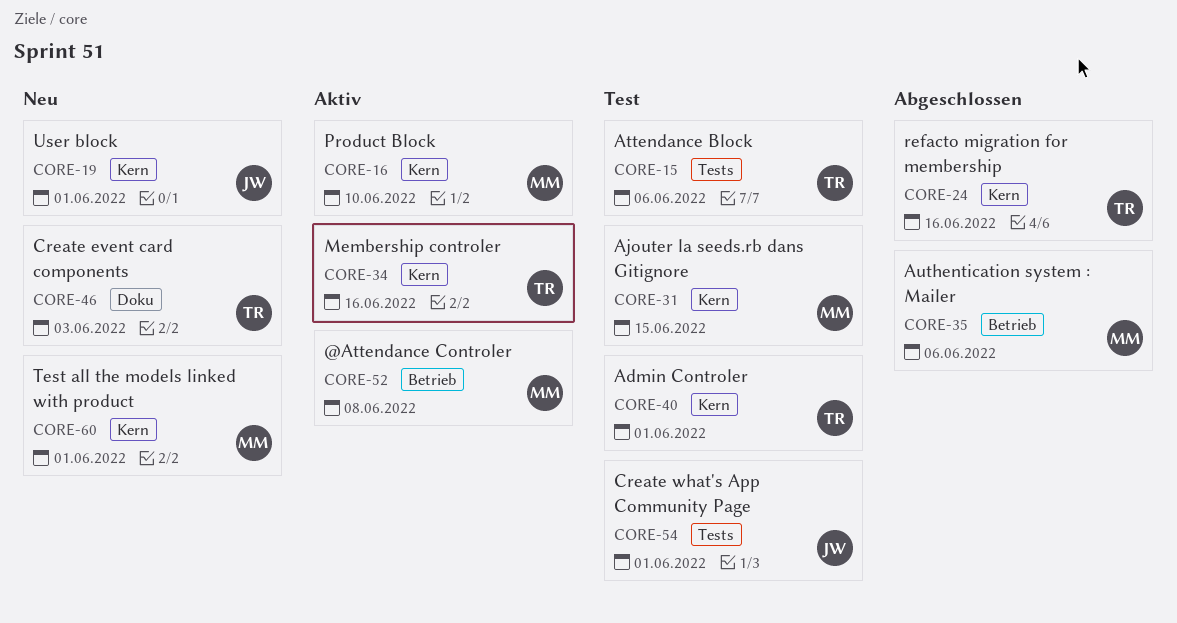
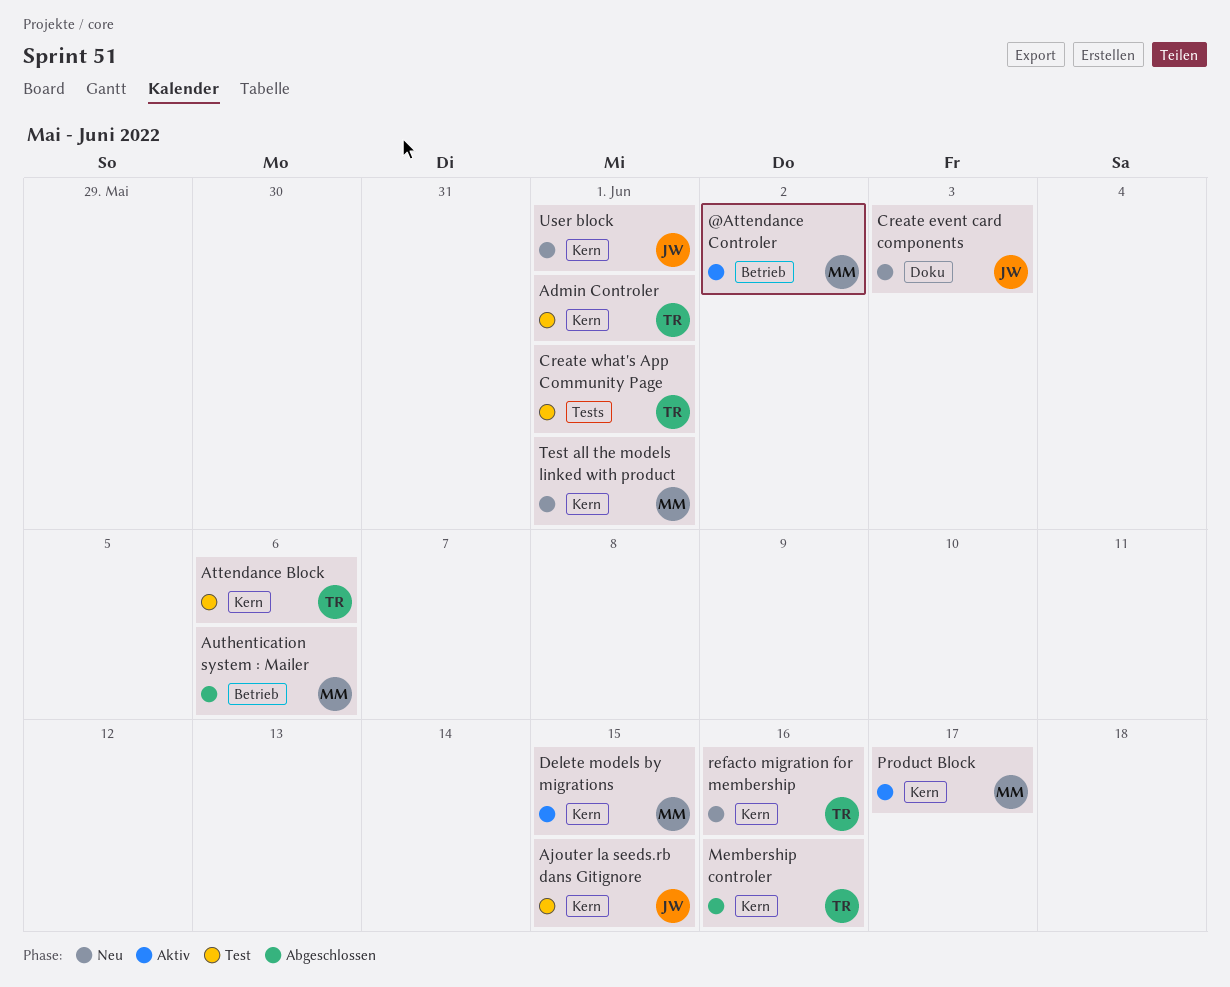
@Attendance Controler, due: Jun 8 -> Jun 2
Ajouter la seeds.rb dans Gitignore, owner: MM -> JW
Attendance Block, label: Tests -> Kern
Create event card components, owner: TR -> JW
Create what's App Community Page, owner: JW -> TR
Delete models by migrations: none -> present
Membership controler, status: Aktiv -> Abgeschlossen
Product Block, due: Jun 10 -> Jun 17
refacto migration for membership, status: Abgeschlossen -> Neu

